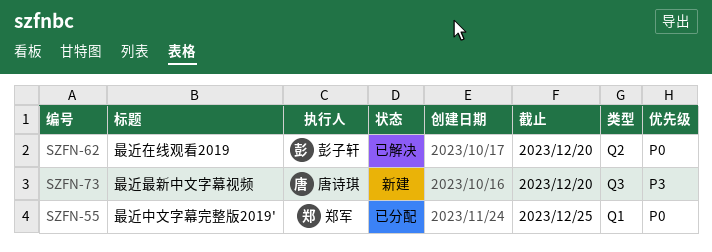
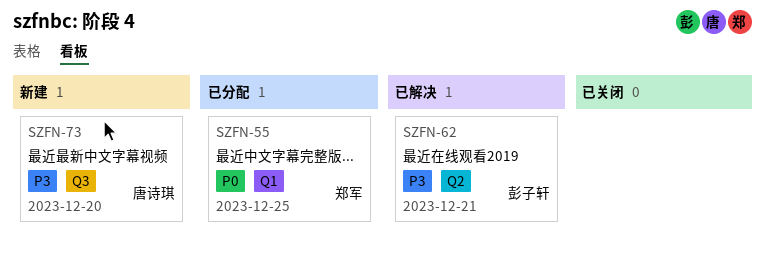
SZFN-62, priority: P0 -> P3
SZFN-62, due: Dec 20 -> Dec 21

